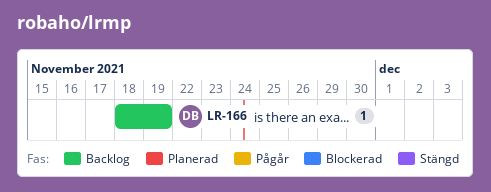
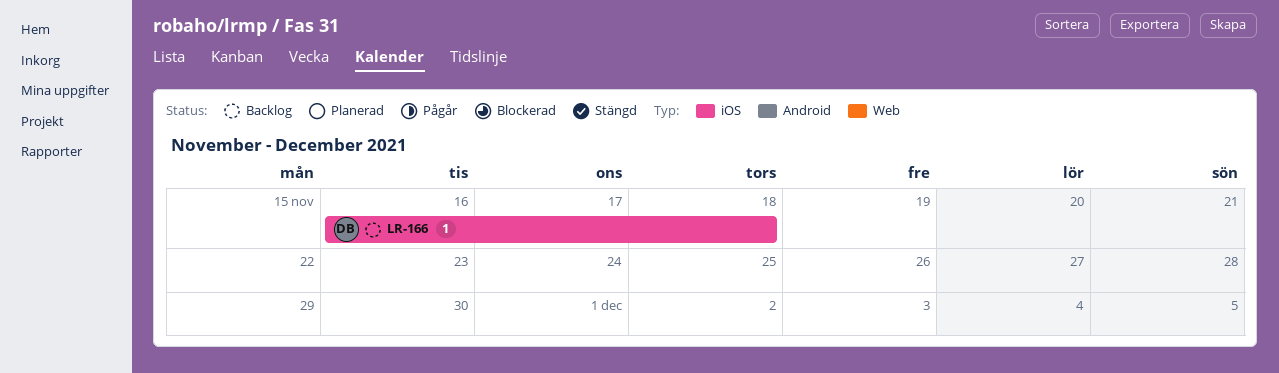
LR-166, start: Nov 18 -> Nov 16
LR-166, due: Nov 19 -> Nov 18

